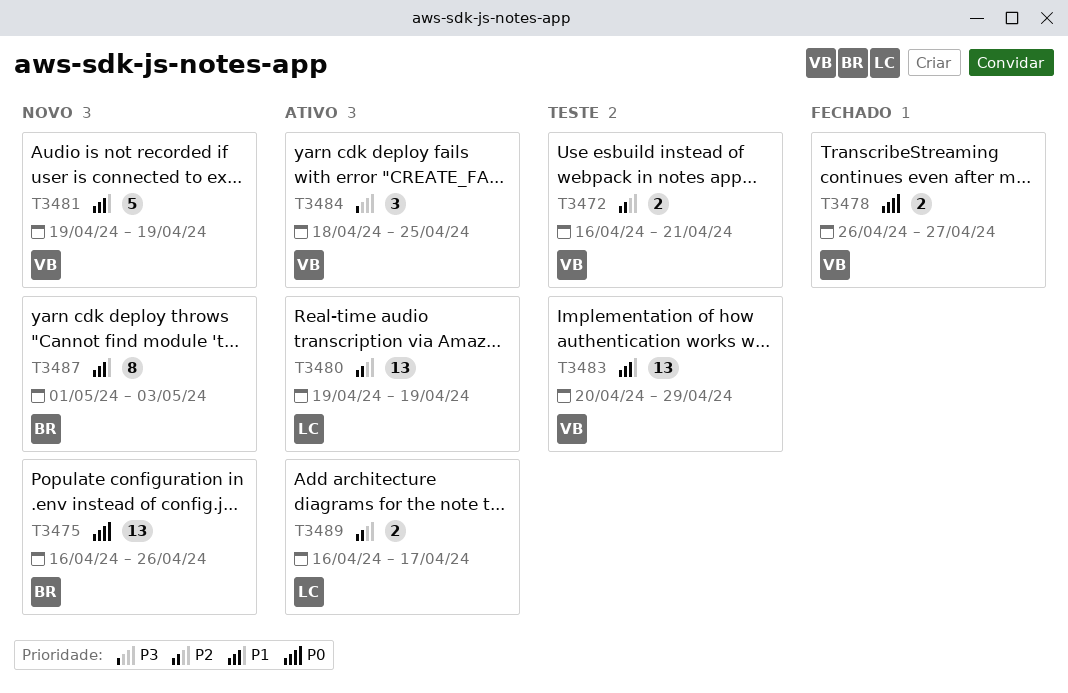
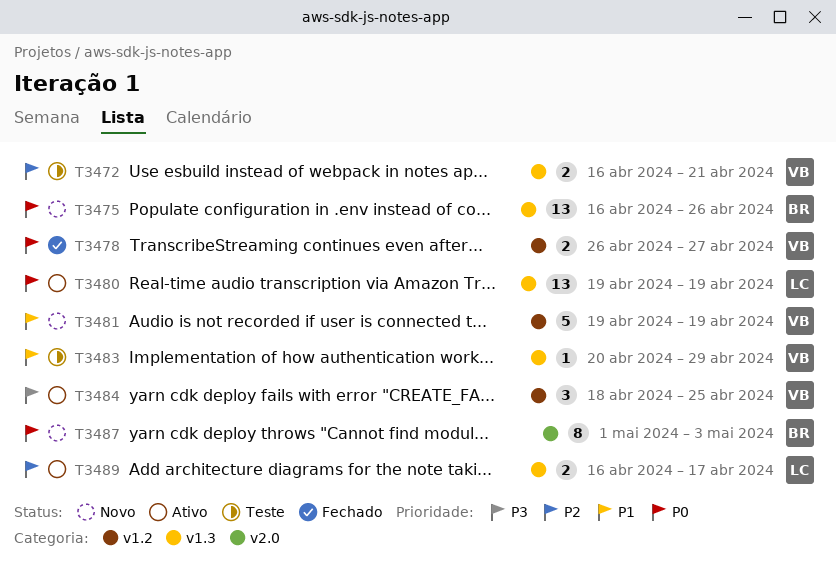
T3480, priority: P2 -> P0
T3483, estimate: 13 -> 1
T3487, priority: P1 -> P0

